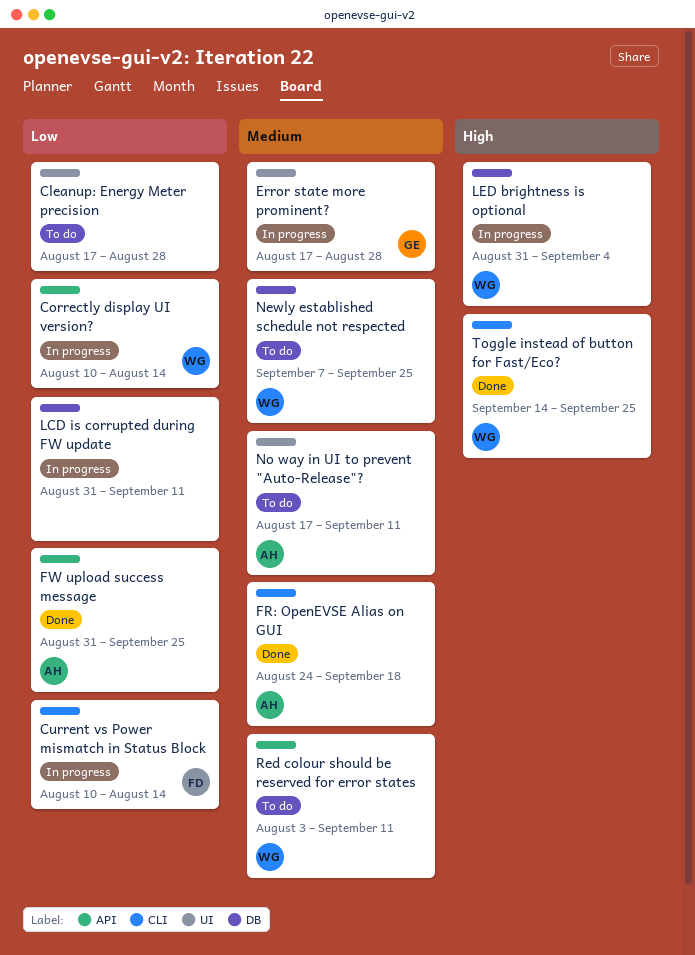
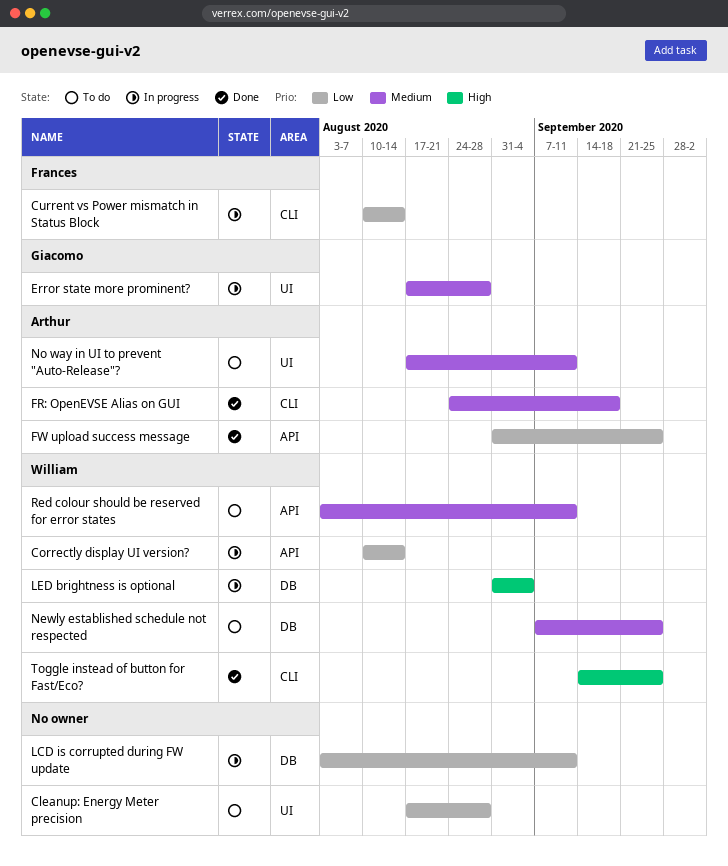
LCD is corrupted during FW update, start: Aug 31 -> Aug 3

